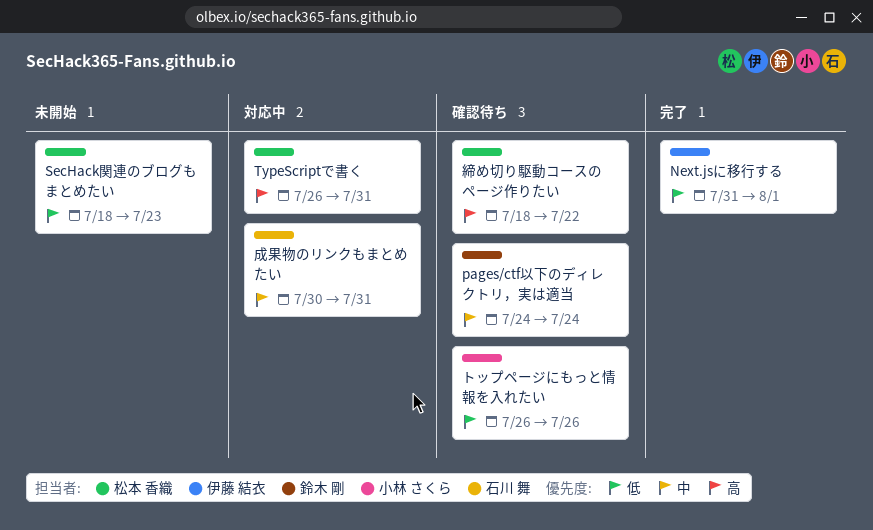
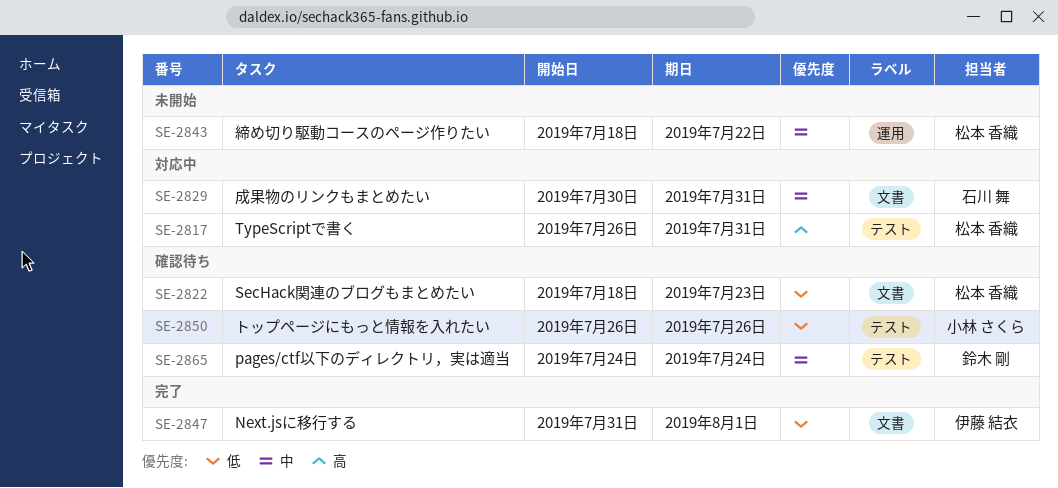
SecHack関連のブログもまとめたい, status: 未開始 -> 確認待ち
締め切り駆動コースのページ作りたい, status: 確認待ち -> 未開始
締め切り駆動コースのページ作りたい, priority: 高 -> 中

